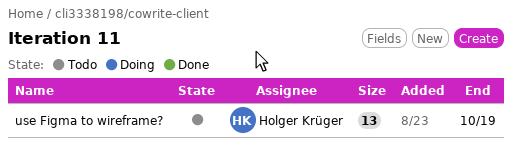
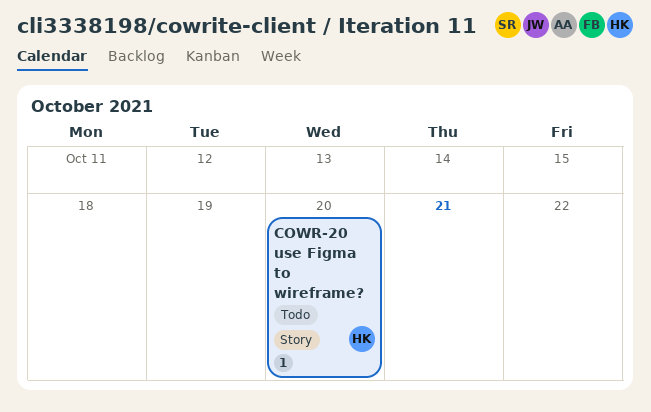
use Figma to wireframe?, estimate: 13 -> 1
use Figma to wireframe?, due: Oct 19 -> Oct 20

